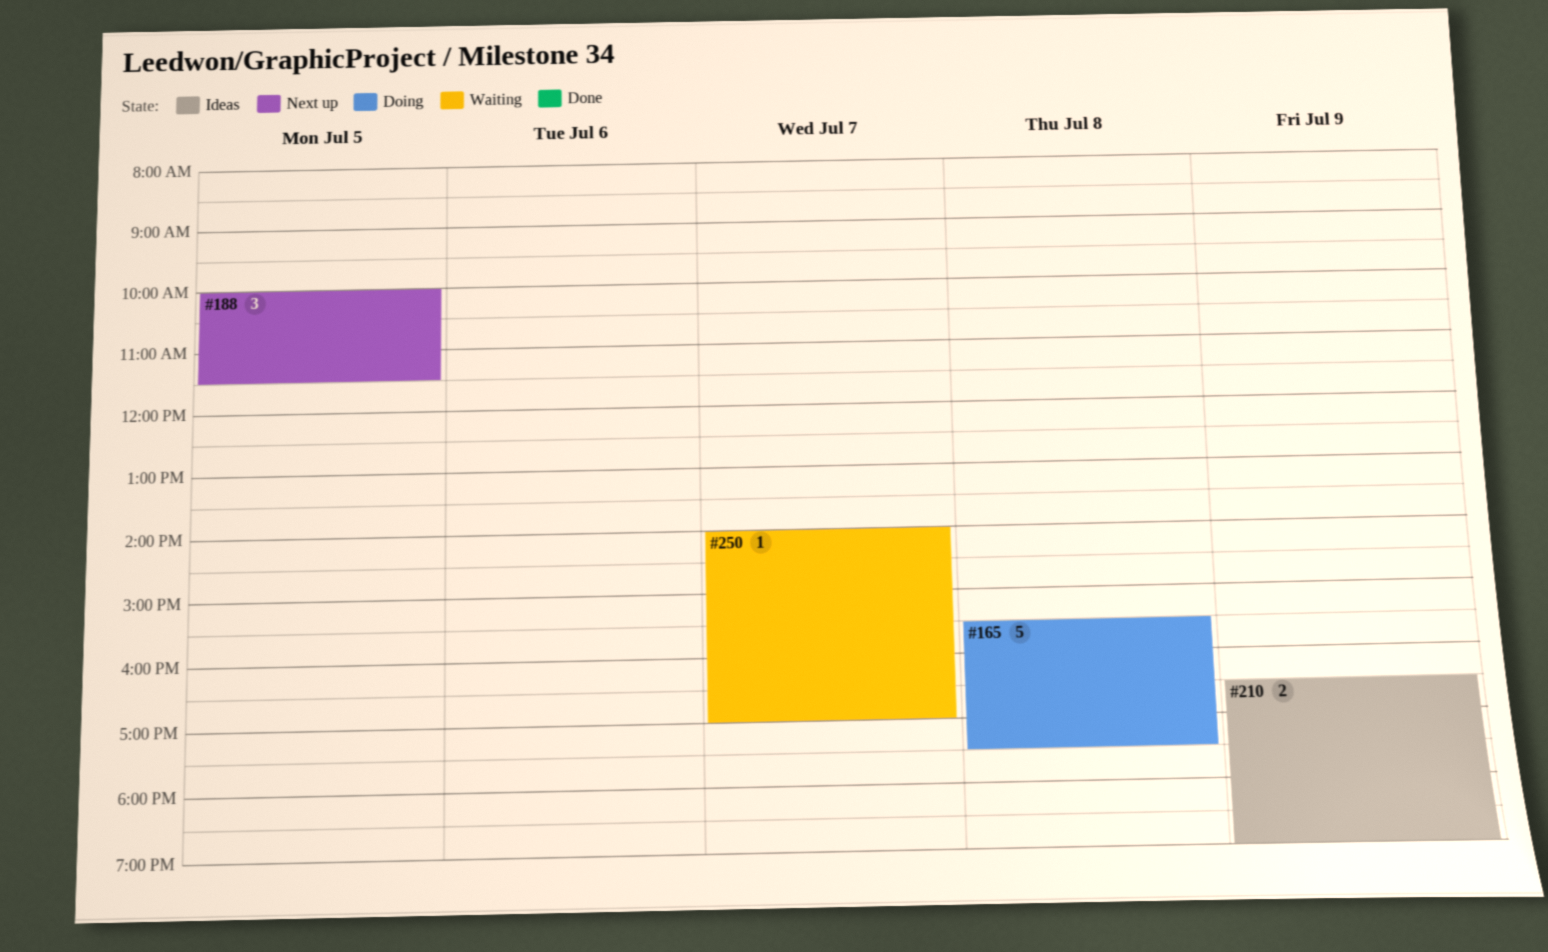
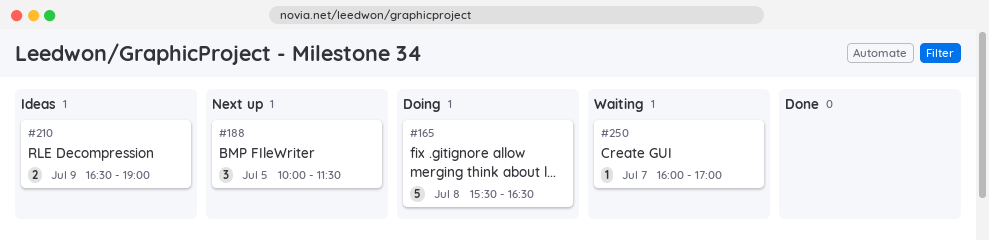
#165, ends: 17:30 -> 16:30
#250, begins: 14:00 -> 16:00

